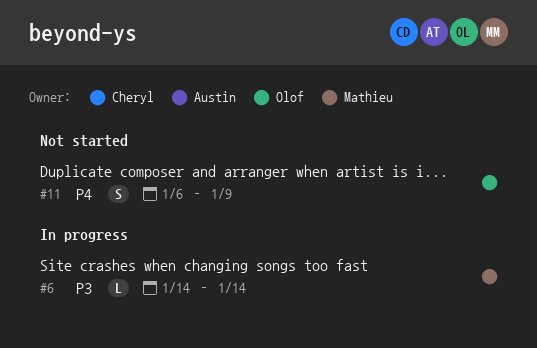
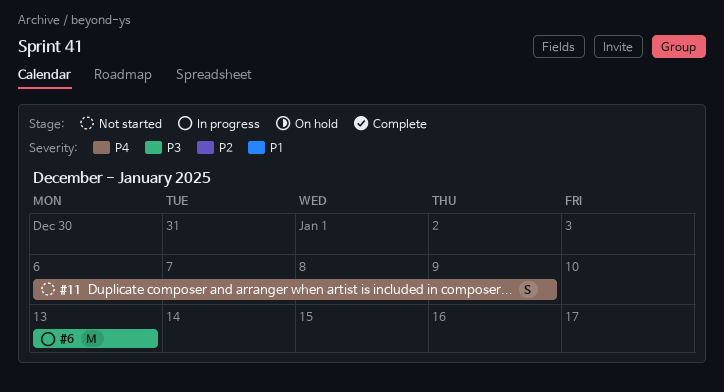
#6, estimate: L -> M
#6, start: Jan 14 -> Jan 13
#6, due: Jan 14 -> Jan 13

